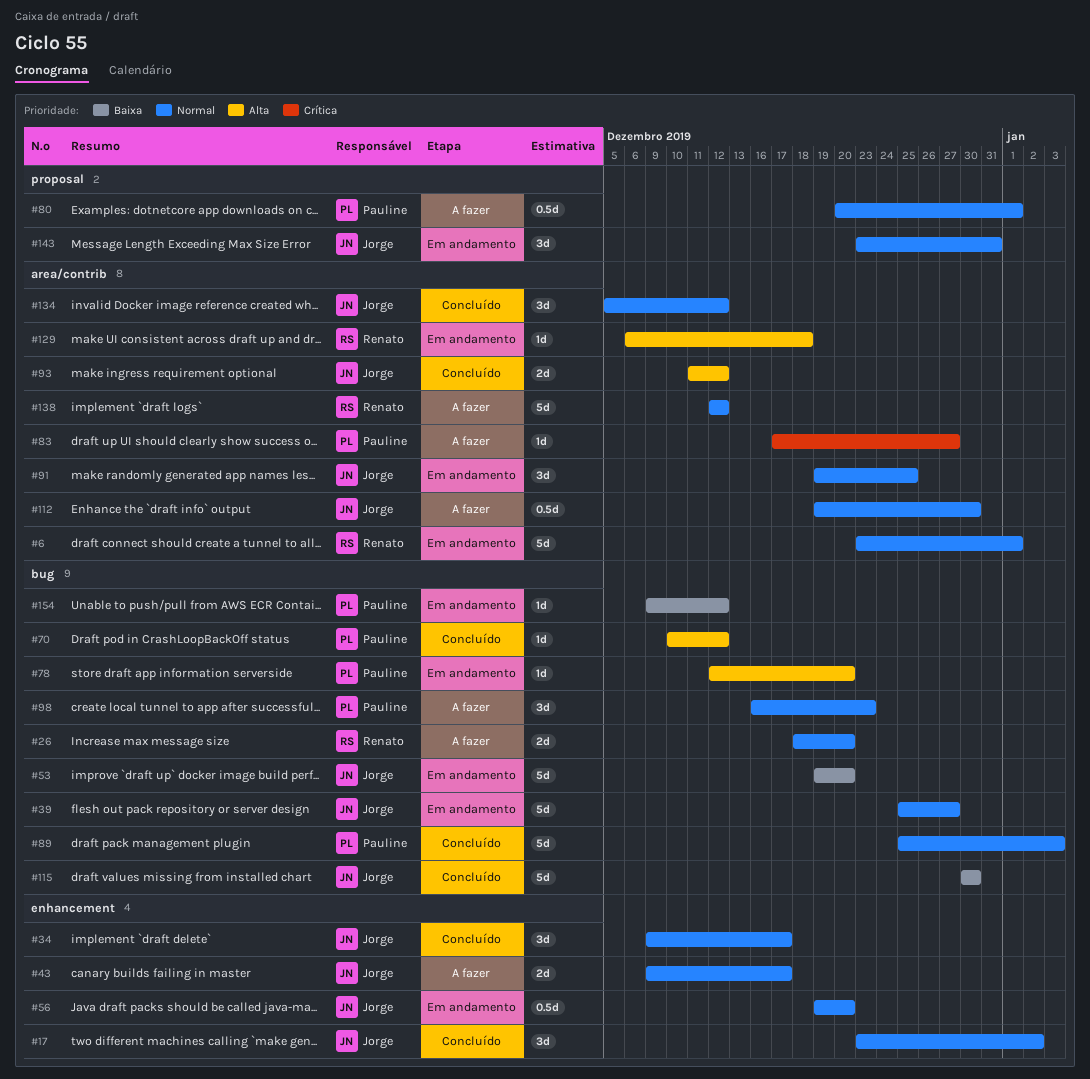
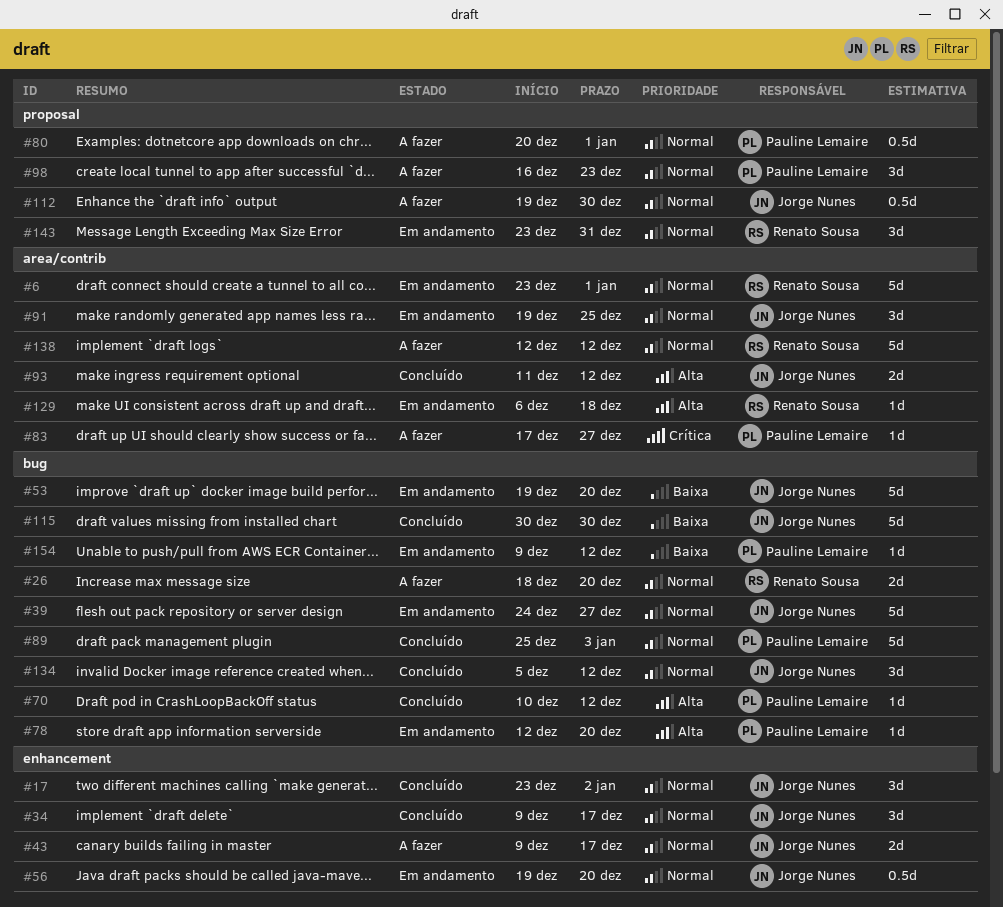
#39, start: Dec 25 -> Dec 24
#98, label: bug -> proposal
#112, label: area/contrib -> proposal
#134, label: area/contrib -> bug
#143, owner: Jorge Nunes -> Renato Sousa

